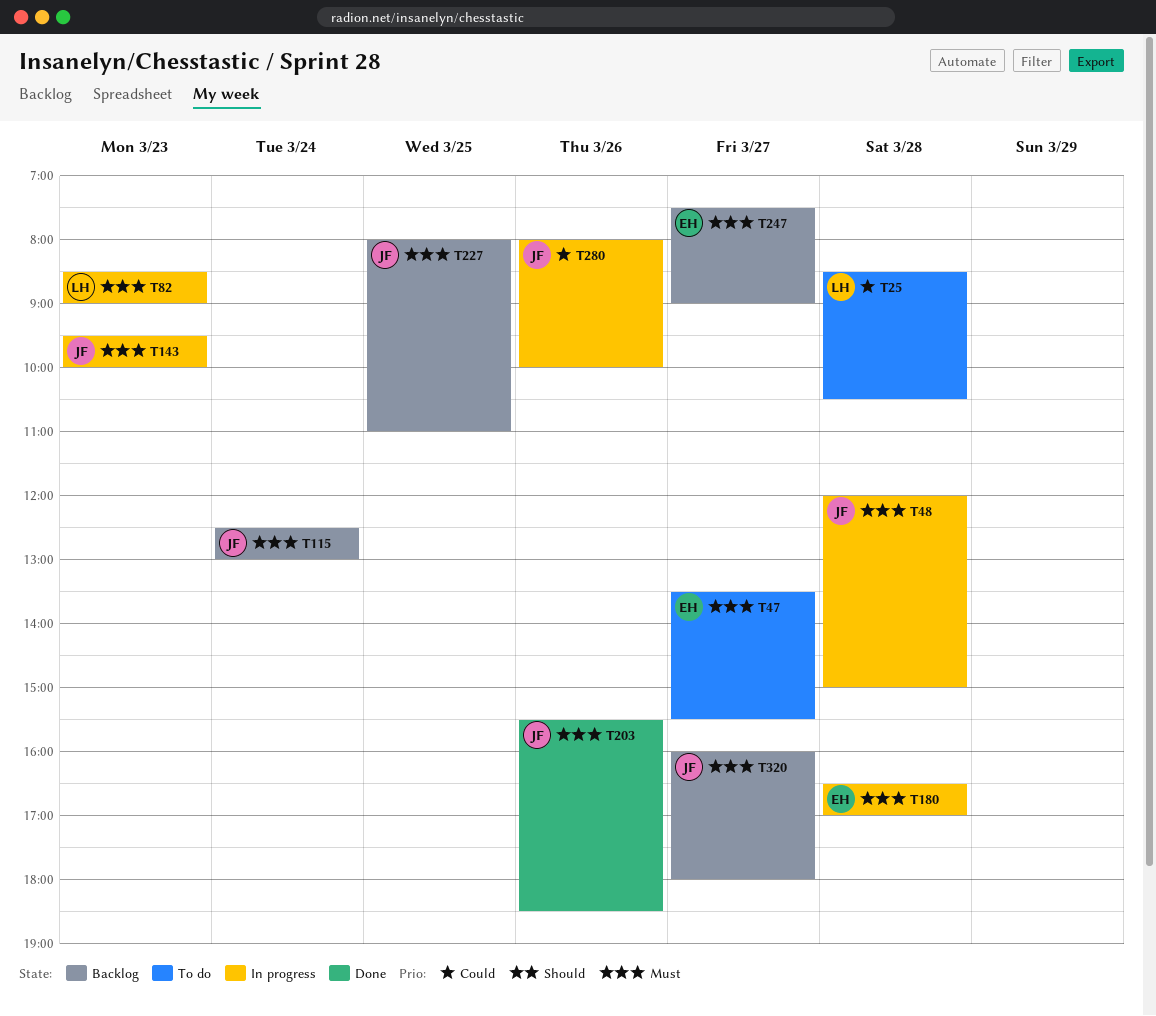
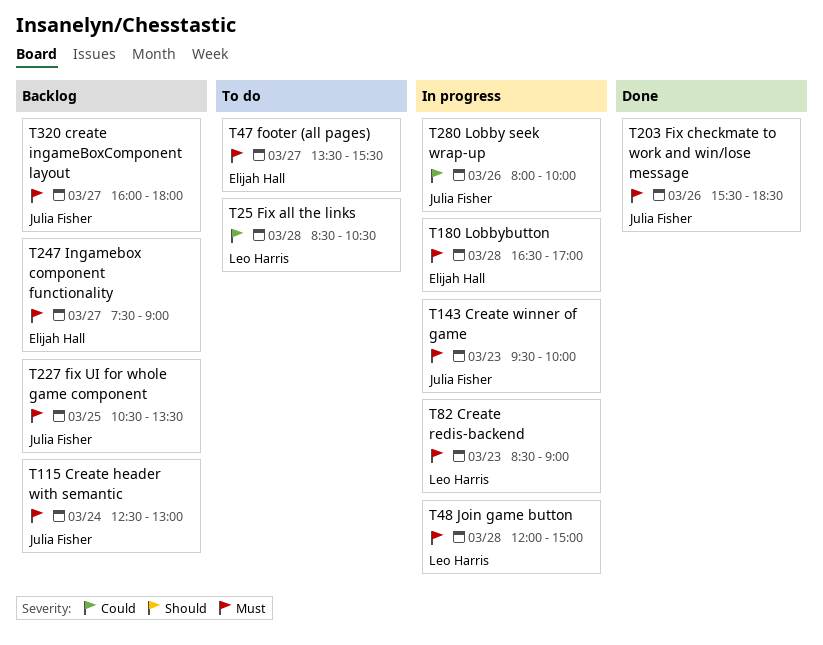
T48, owner: Julia Fisher -> Leo Harris
T227, begins: 08:00 -> 10:30
T227, ends: 11:00 -> 13:30

